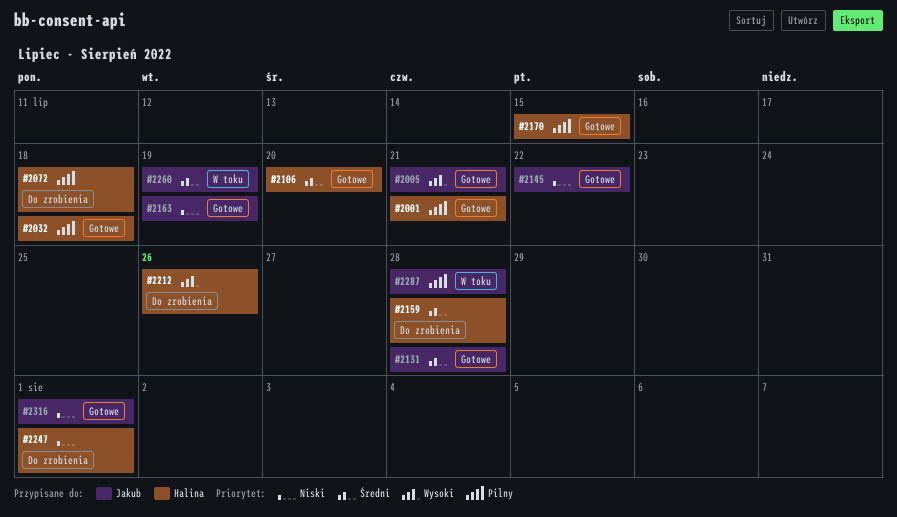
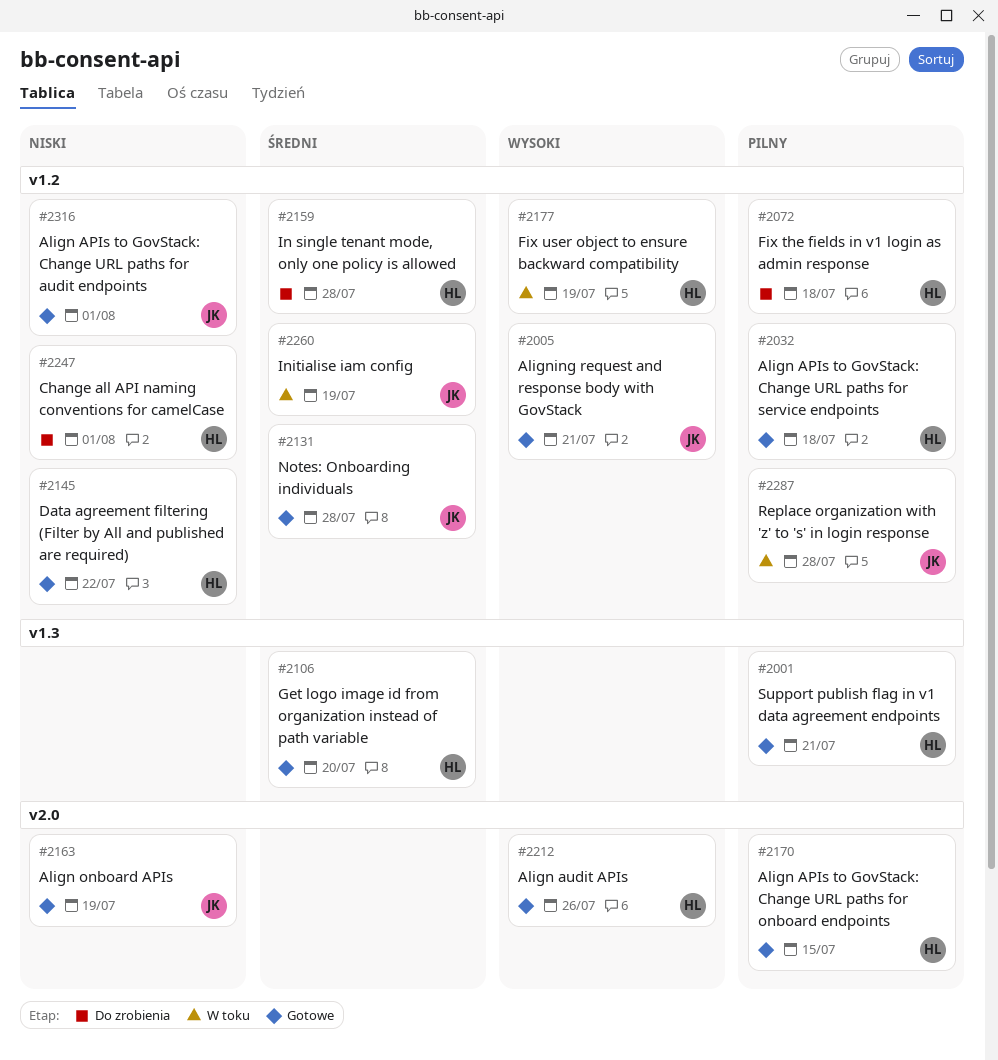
#2145, owner: Jakub -> Halina
#2177: none -> present
#2212, status: Do zrobienia -> Gotowe

